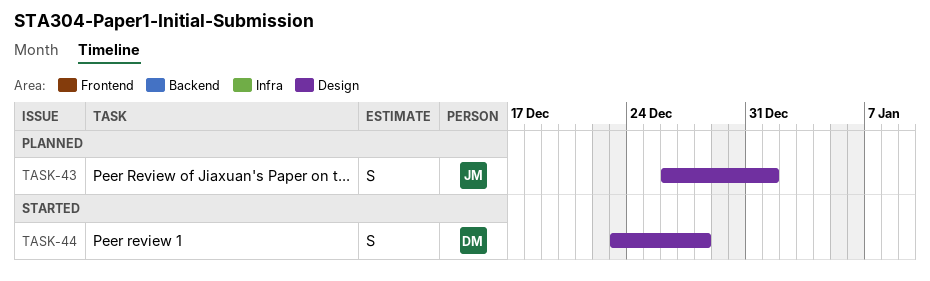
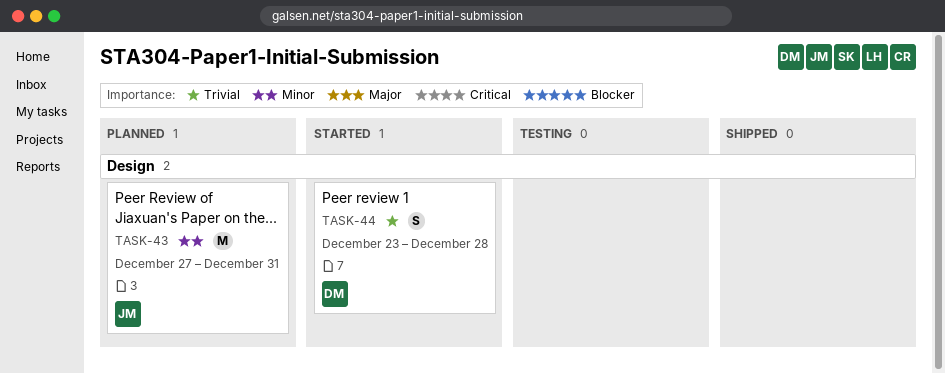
TASK-43, estimate: S -> M
TASK-43, start: Dec 26 -> Dec 27
TASK-43, due: Jan 1 -> Dec 31

